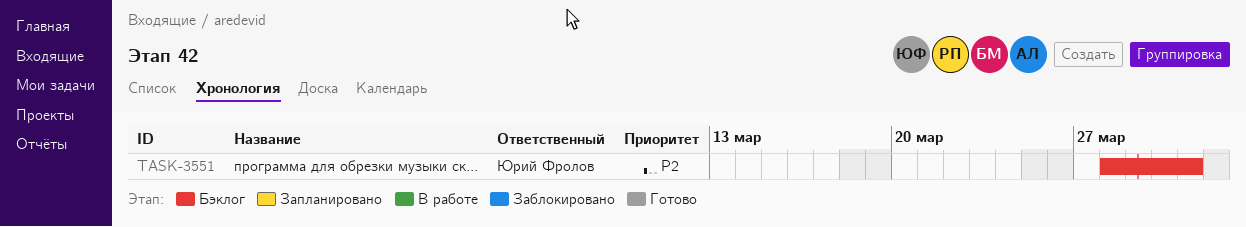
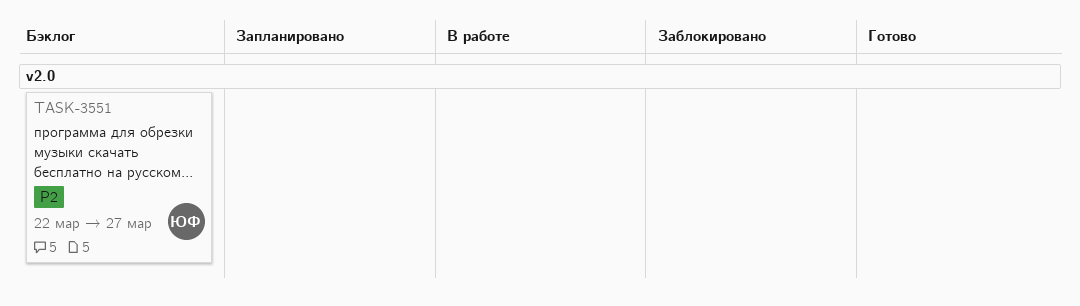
TASK-3551, start: Mar 28 -> Mar 22
TASK-3551, due: Mar 31 -> Mar 27

